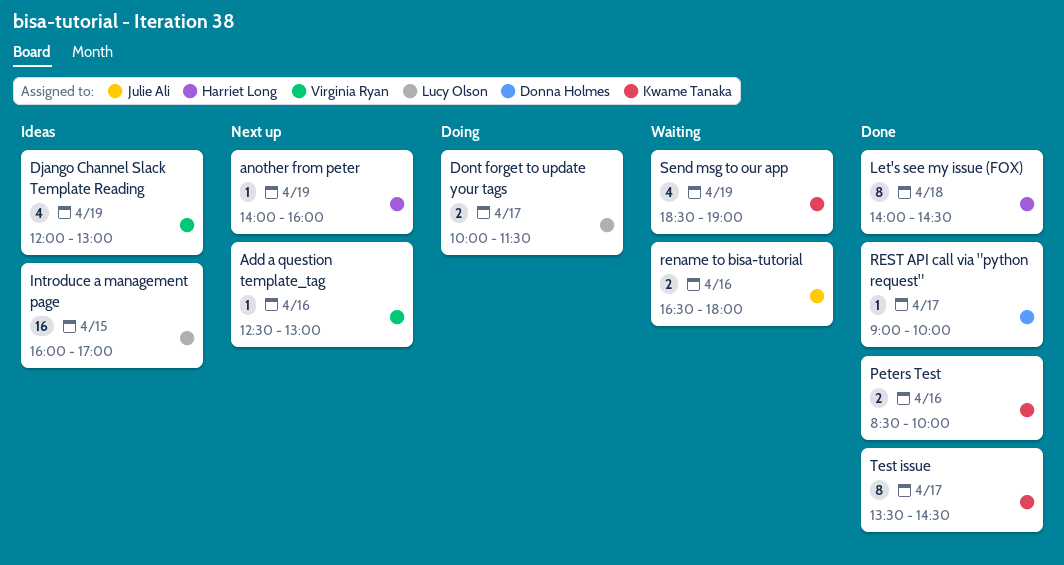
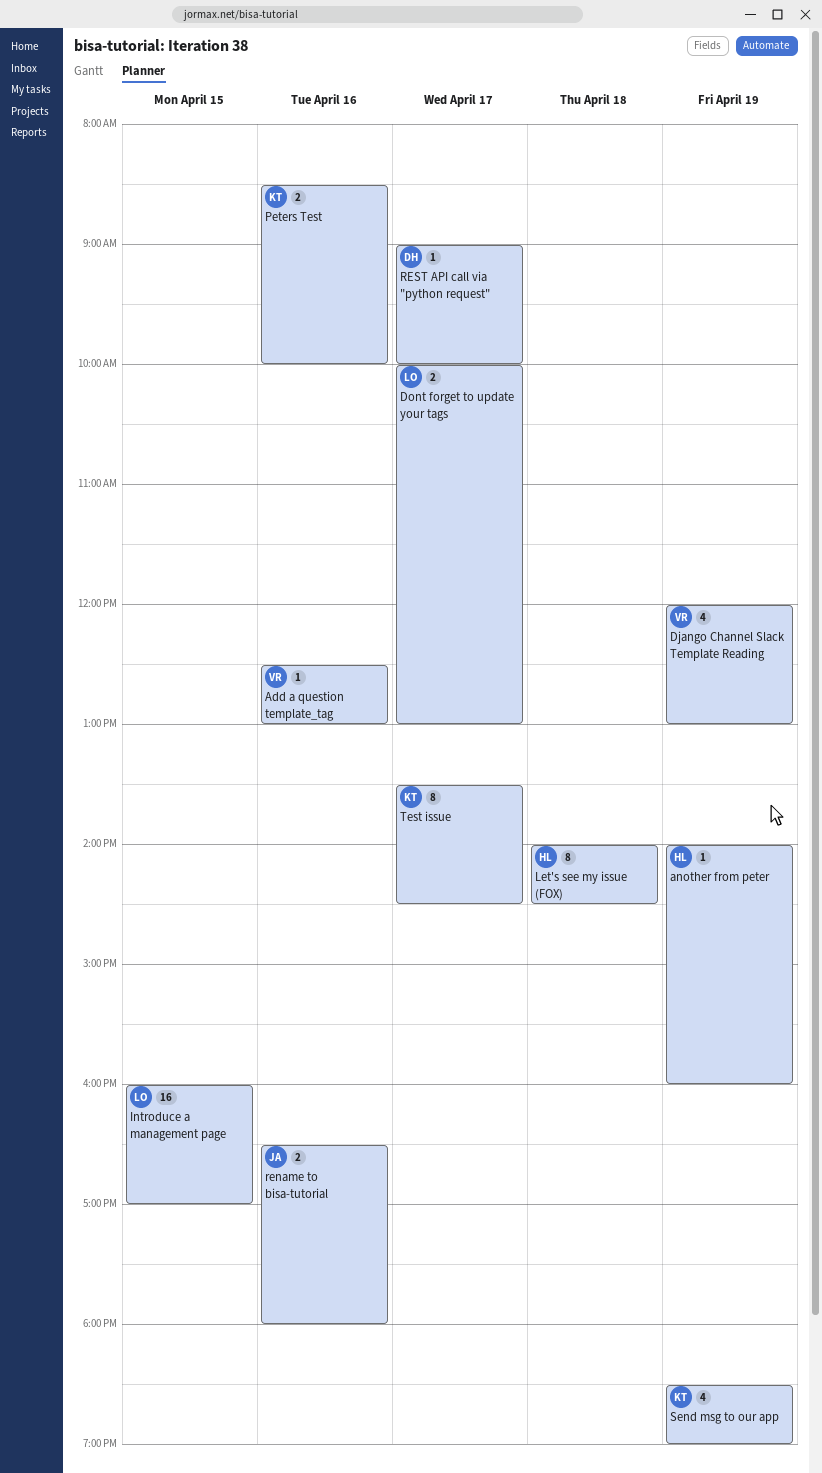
Dont forget to update your tags, ends: 11:30 -> 13:00

